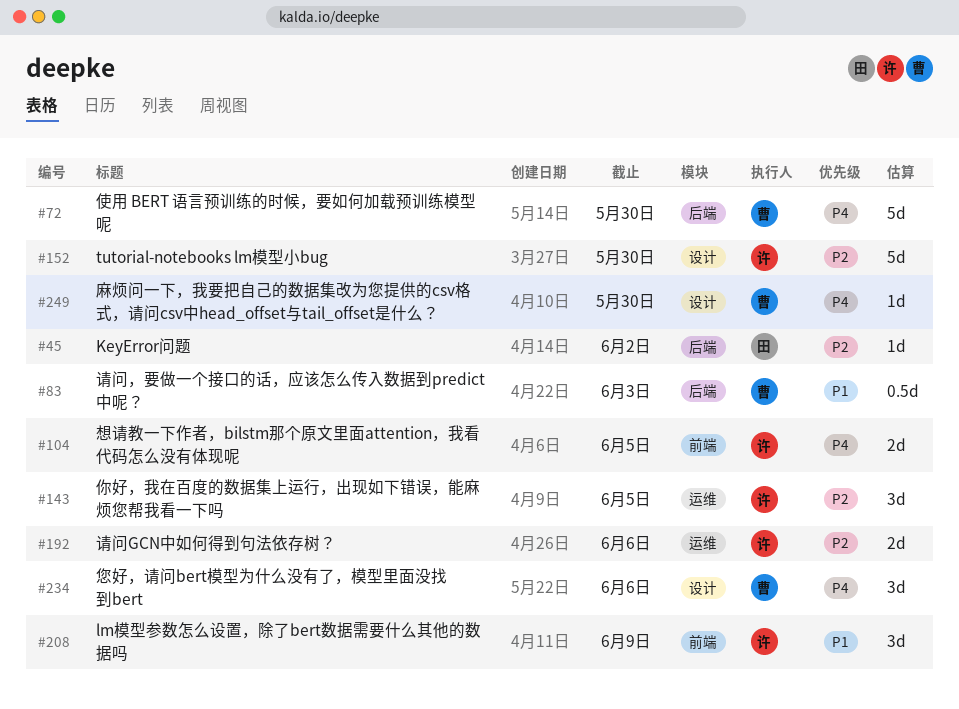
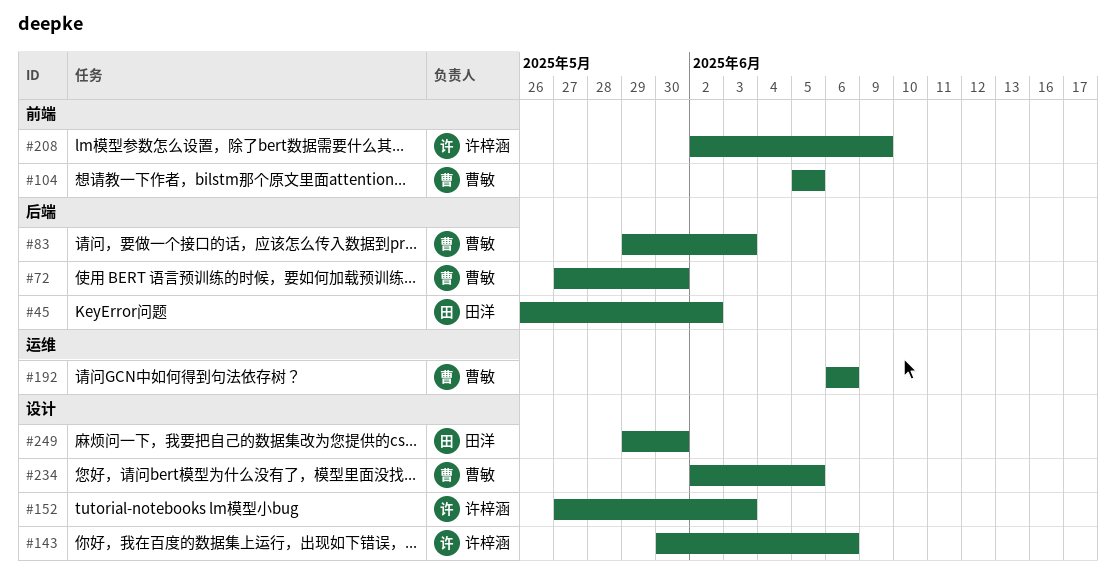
#104, owner: 许梓涵 -> 曹敏
#143, label: 运维 -> 设计
#143, due: Jun 5 -> Jun 6
#152, due: May 30 -> Jun 3
#192, owner: 许梓涵 -> 曹敏
#234, due: Jun 6 -> Jun 5
#249, owner: 曹敏 -> 田洋

